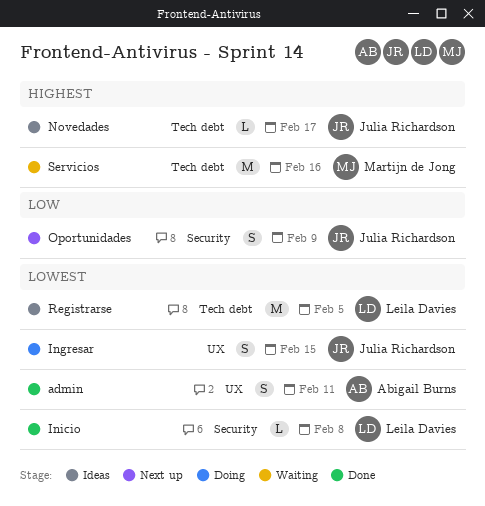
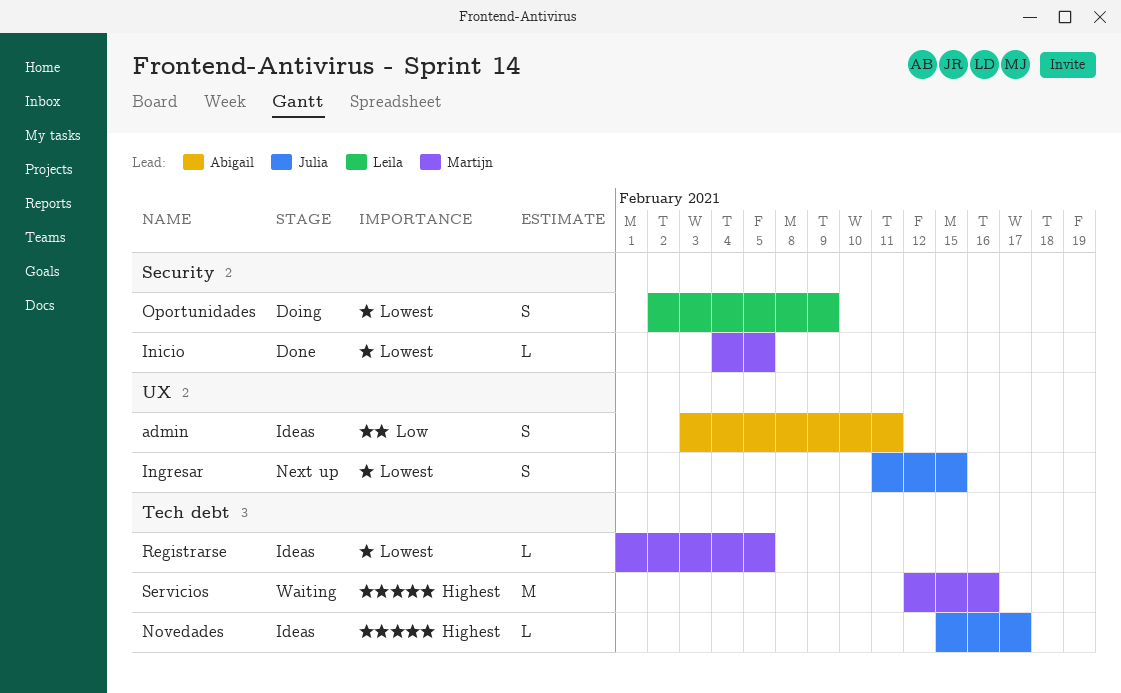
admin, status: Done -> Ideas
admin, priority: Lowest -> Low
Ingresar, status: Doing -> Next up
Inicio, owner: Leila Davies -> Martijn de Jong
Inicio, due: Feb 8 -> Feb 5
Oportunidades, status: Next up -> Doing
Oportunidades, owner: Julia Richardson -> Leila Davies
Oportunidades, priority: Low -> Lowest
Registrarse, owner: Leila Davies -> Martijn de Jong
Registrarse, estimate: M -> L

